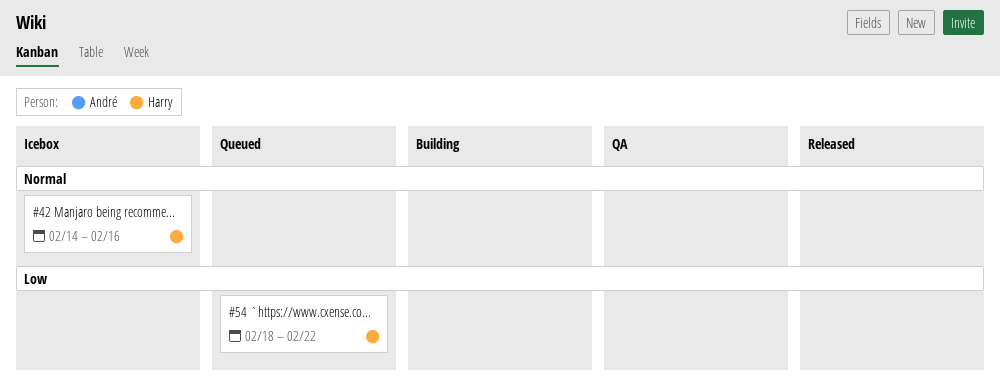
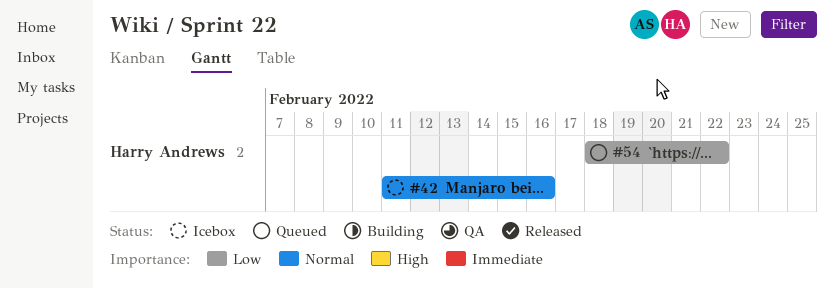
#42, start: Feb 14 -> Feb 11

